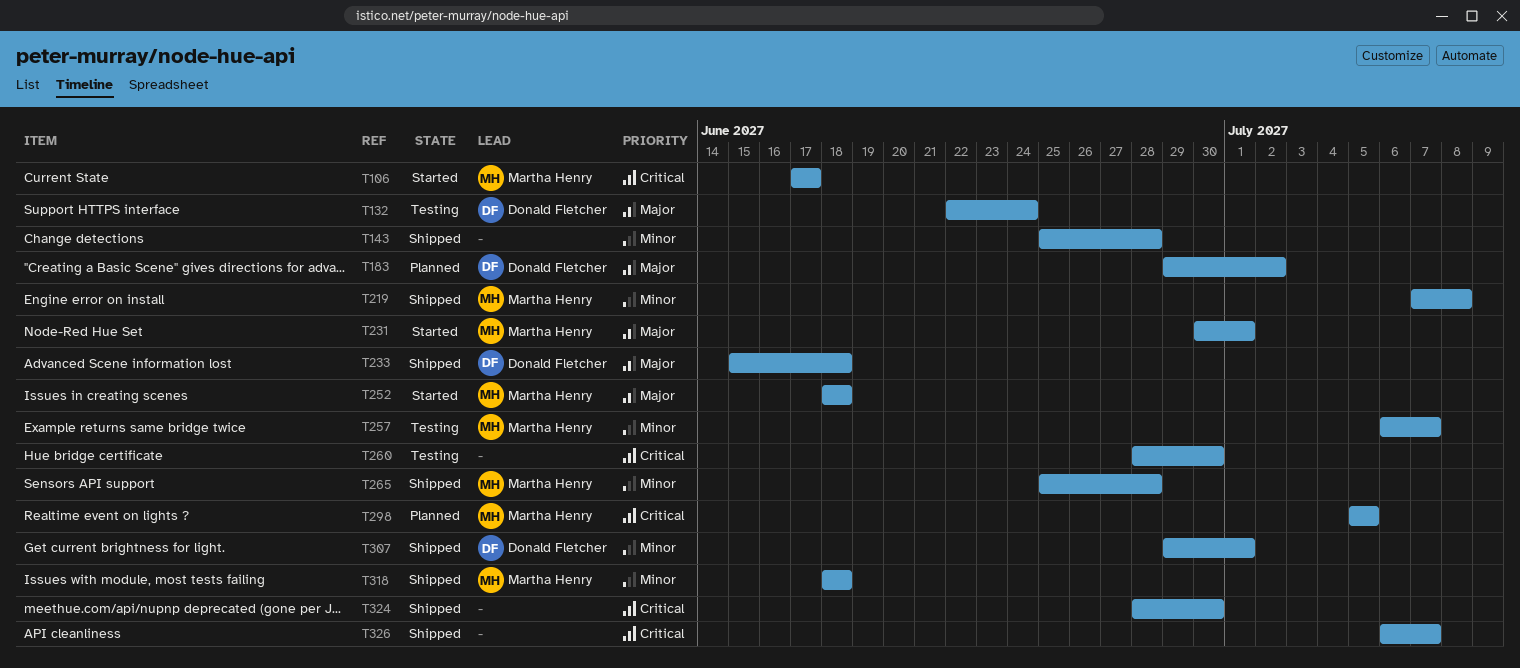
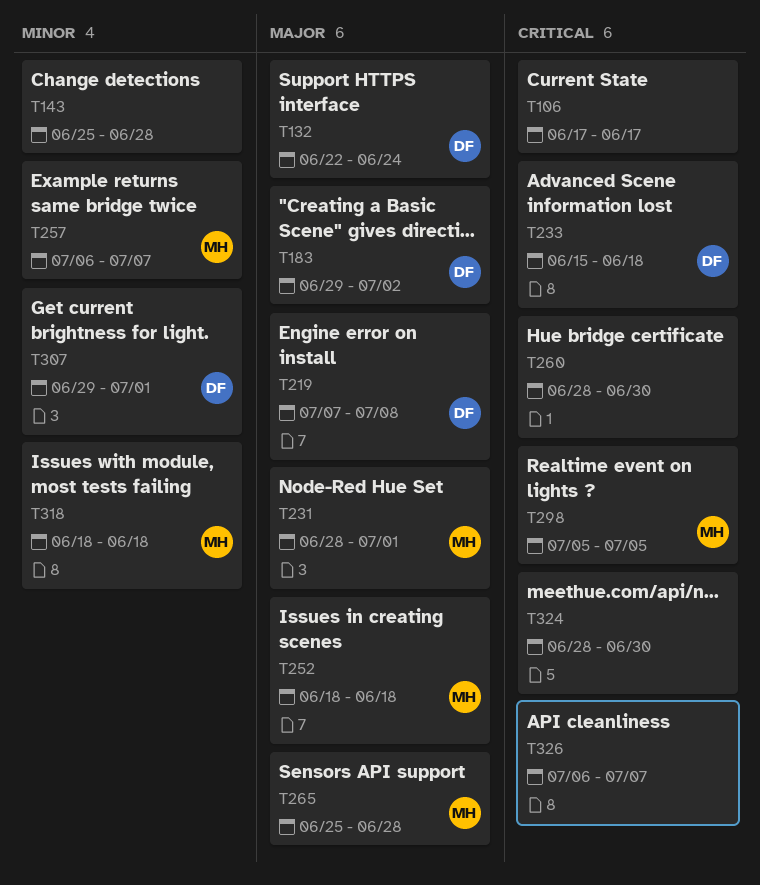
T106, owner: Martha Henry -> none
T219, owner: Martha Henry -> Donald Fletcher
T219, priority: Minor -> Major
T231, start: Jun 30 -> Jun 28
T233, priority: Major -> Critical
T265, priority: Minor -> Major

